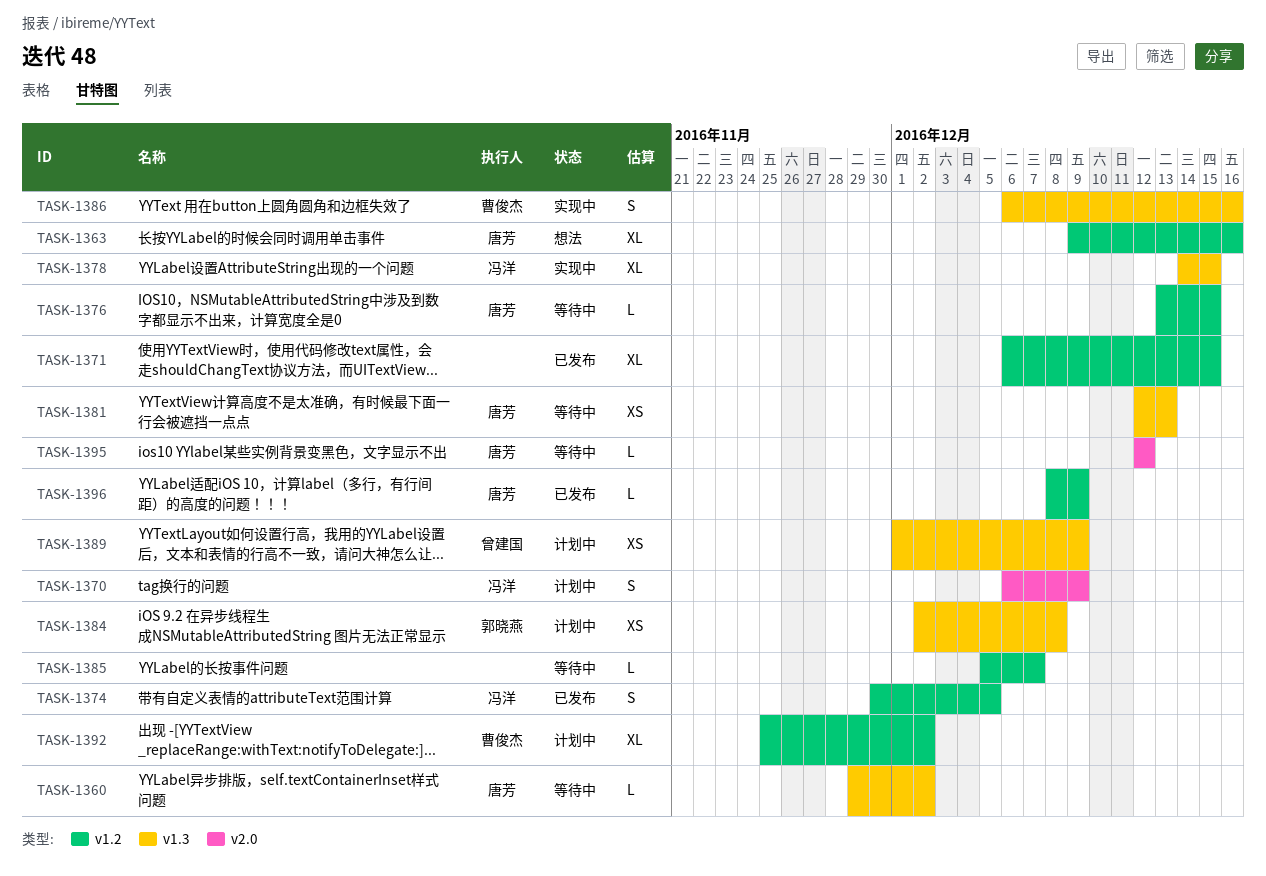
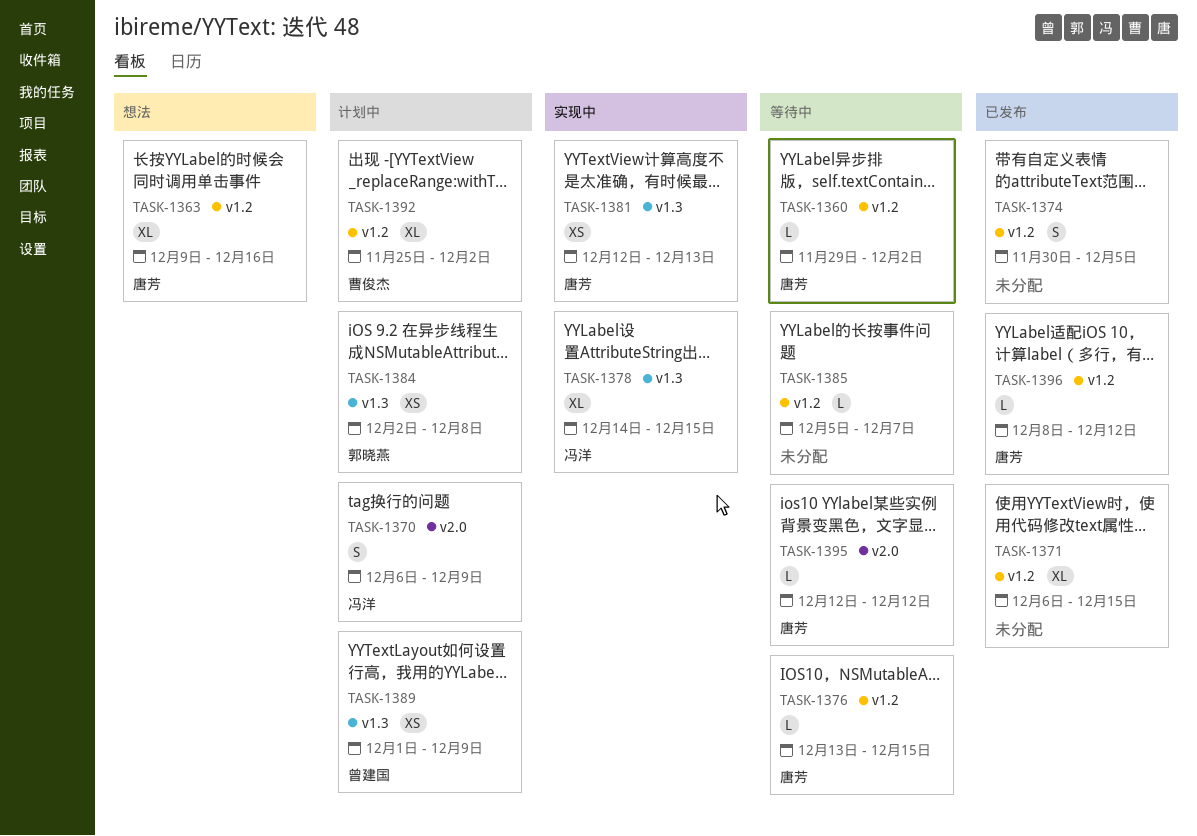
TASK-1360, label: v1.3 -> v1.2
TASK-1374, owner: 冯洋 -> none
TASK-1381, status: 等待中 -> 实现中
TASK-1386: present -> none
TASK-1396, due: Dec 9 -> Dec 12

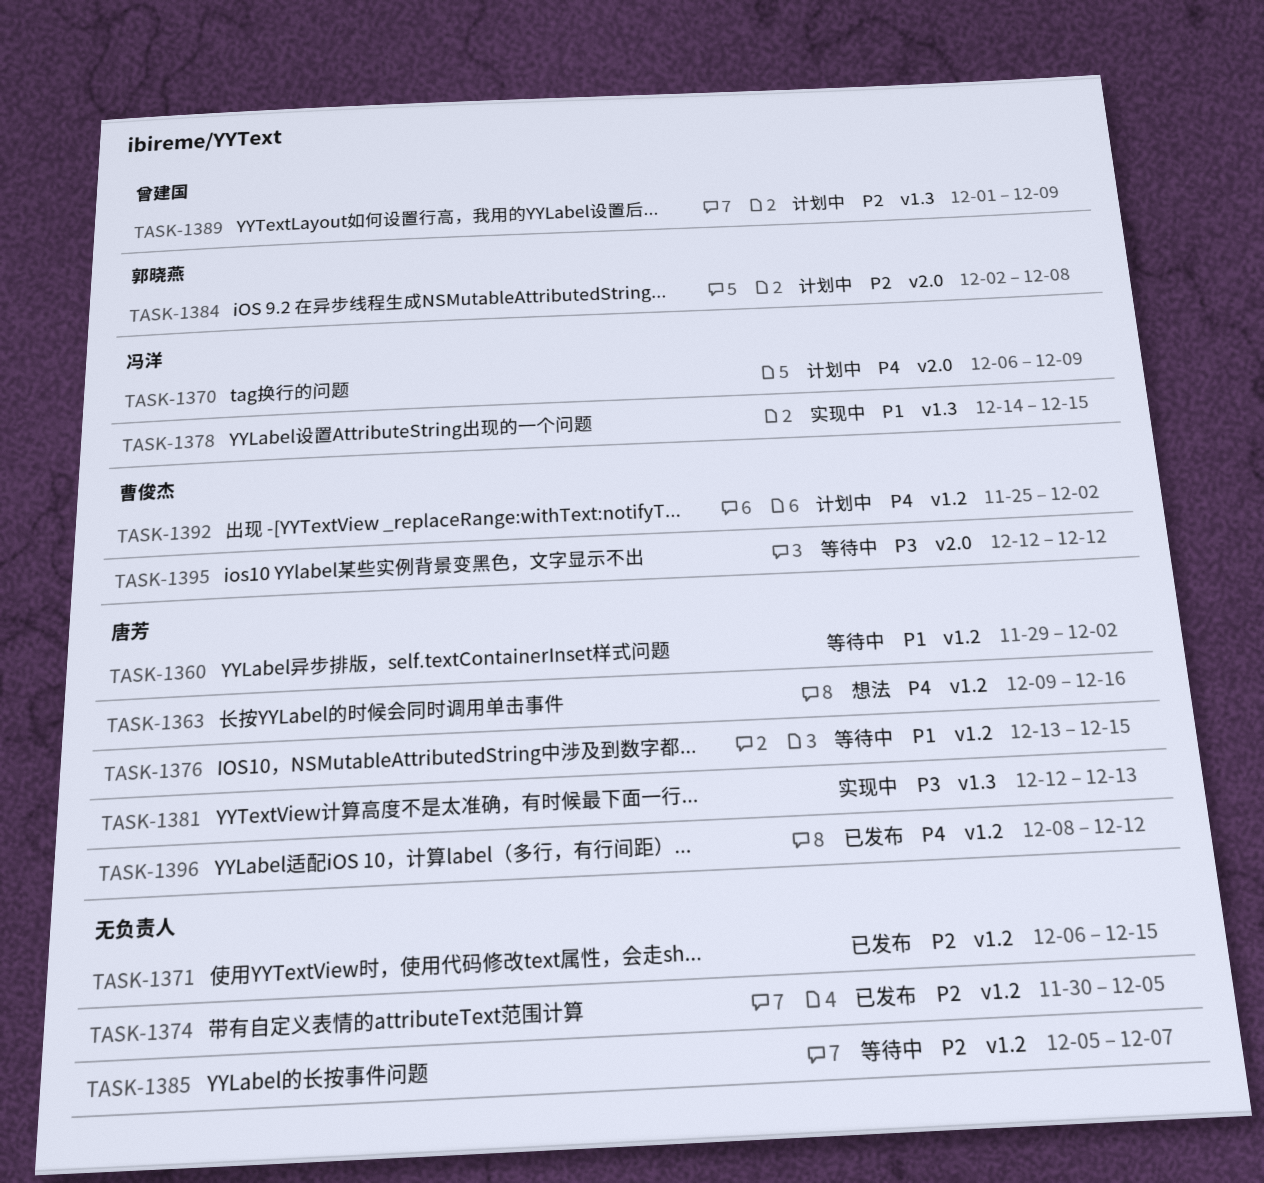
TASK-1384, label: v1.3 -> v2.0
TASK-1395, owner: 唐芳 -> 曹俊杰

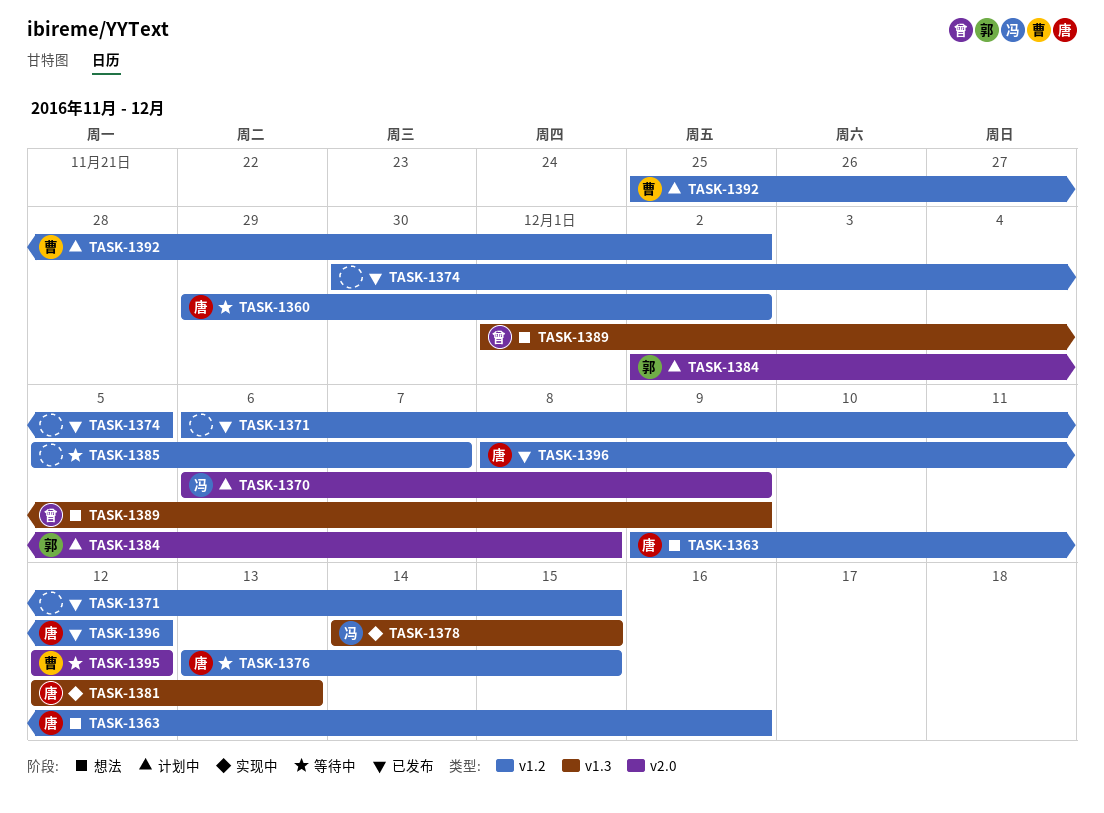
TASK-1389, status: 计划中 -> 想法

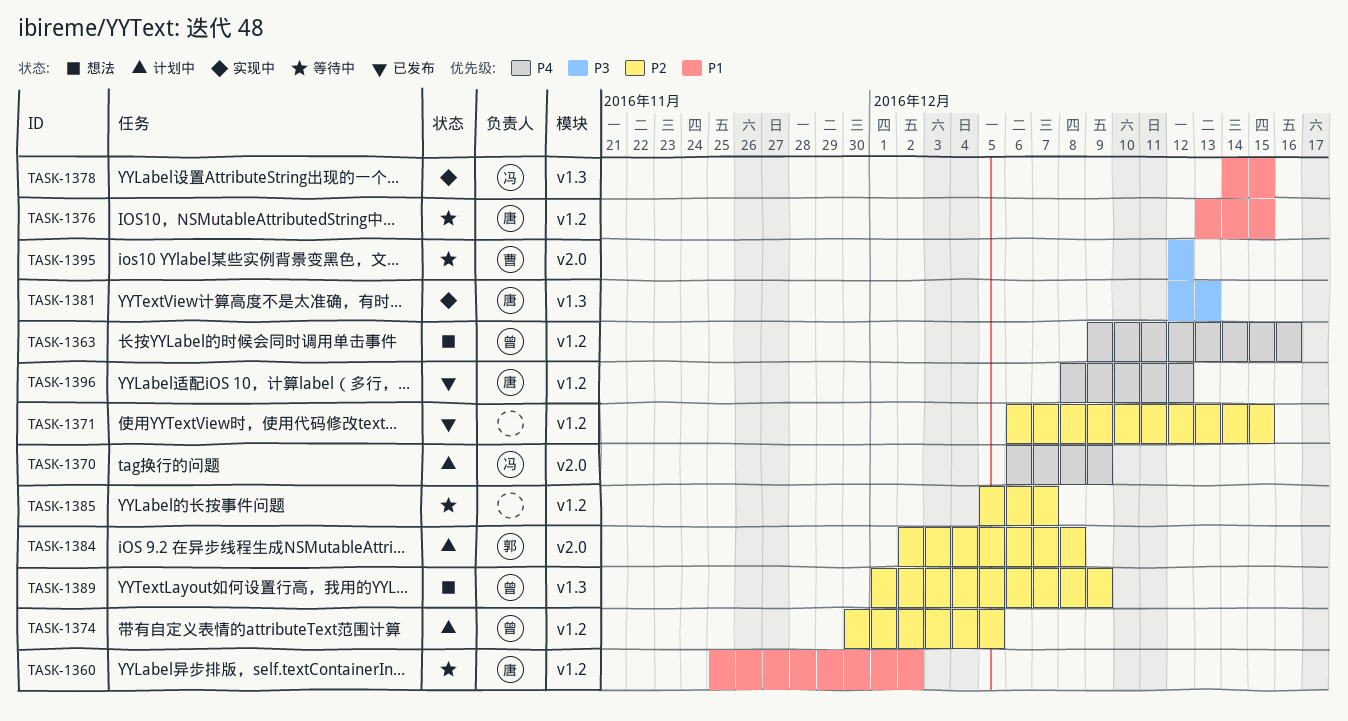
TASK-1360, start: Nov 29 -> Nov 25
TASK-1363, owner: 唐 -> 曾
TASK-1374, status: 已发布 -> 计划中
TASK-1374, owner: none -> 曾
TASK-1392: present -> none

